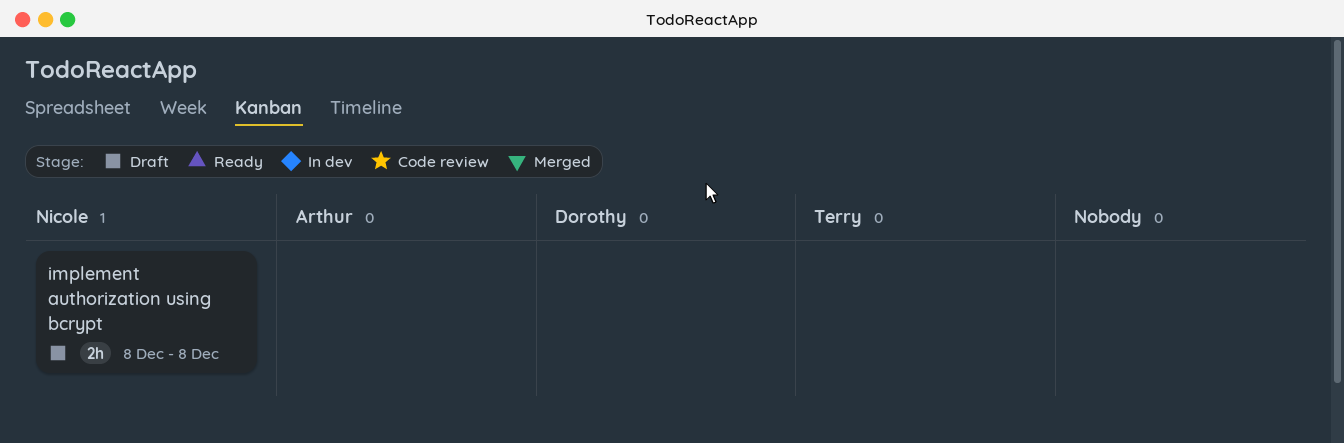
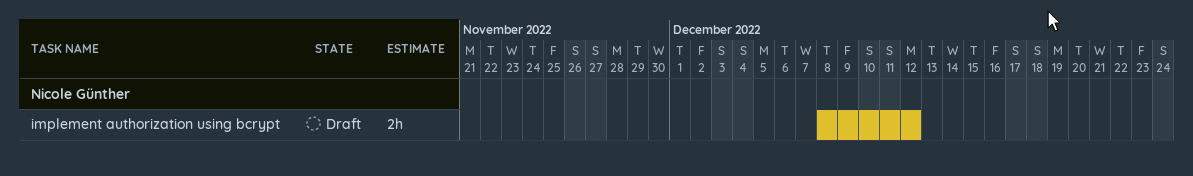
implement authorization using bcrypt, due: Dec 8 -> Dec 12

